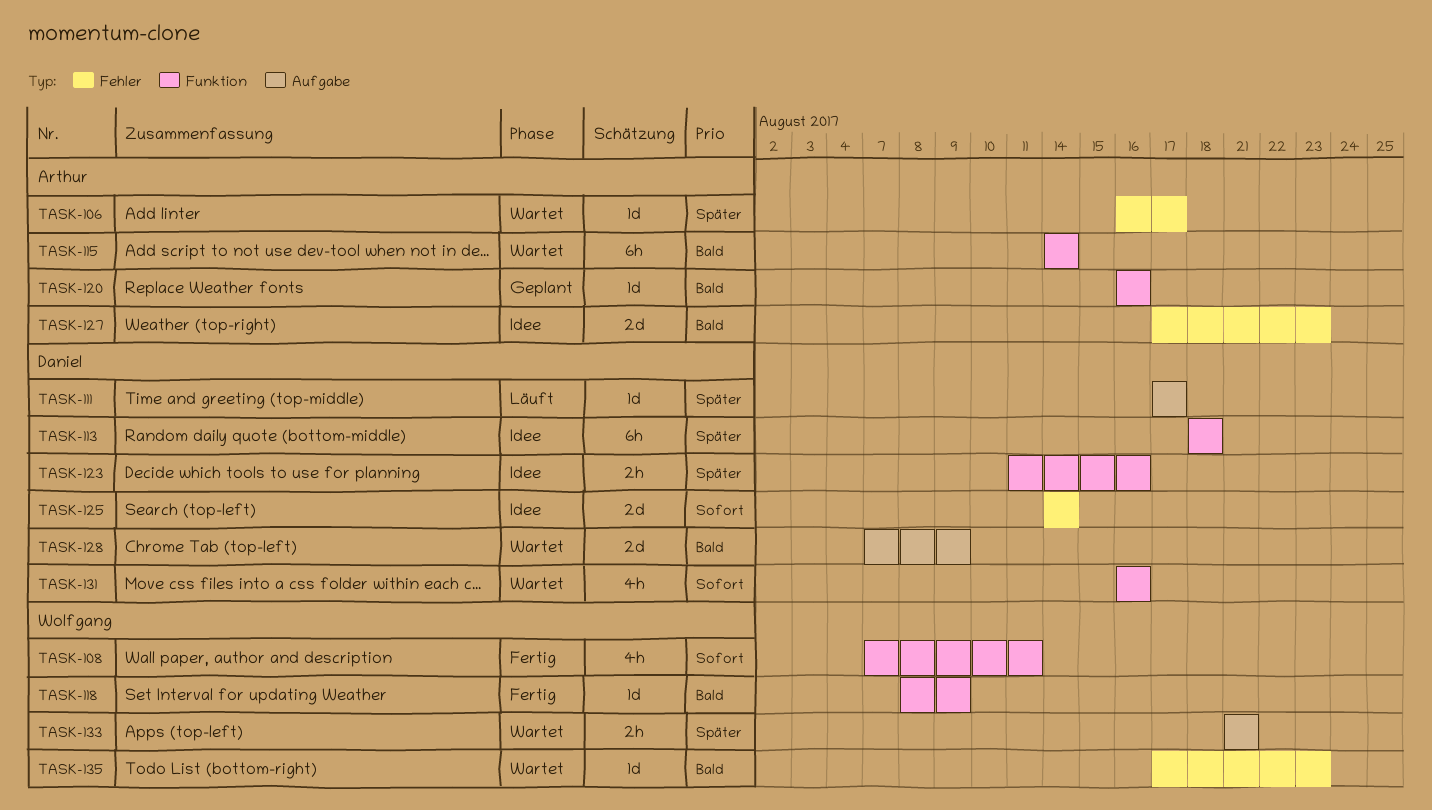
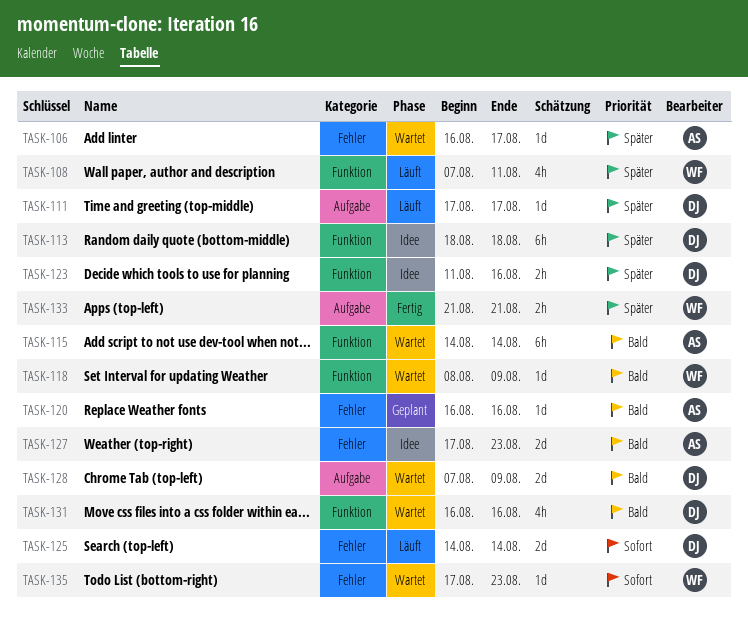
TASK-108, status: Fertig -> Läuft
TASK-108, priority: Sofort -> Später
TASK-118, status: Fertig -> Wartet
TASK-120, label: Funktion -> Fehler
TASK-125, status: Idee -> Läuft
TASK-131, priority: Sofort -> Bald
TASK-133, status: Wartet -> Fertig
TASK-135, priority: Bald -> Sofort

